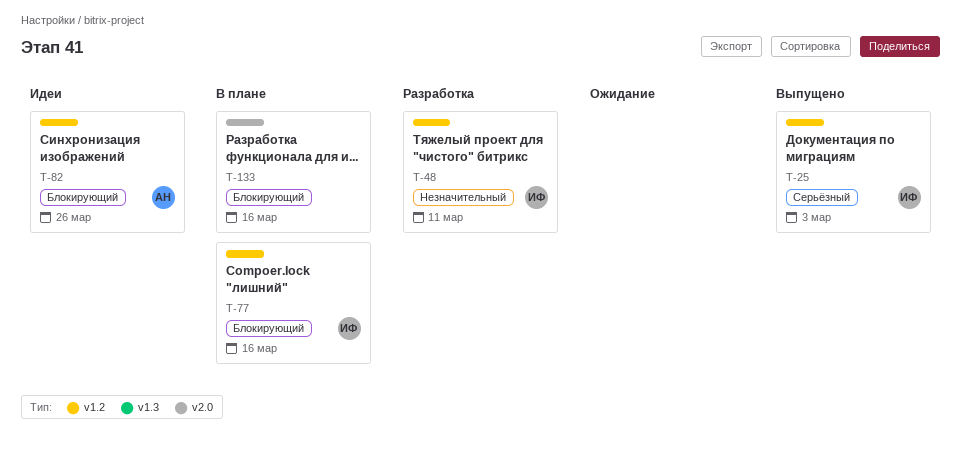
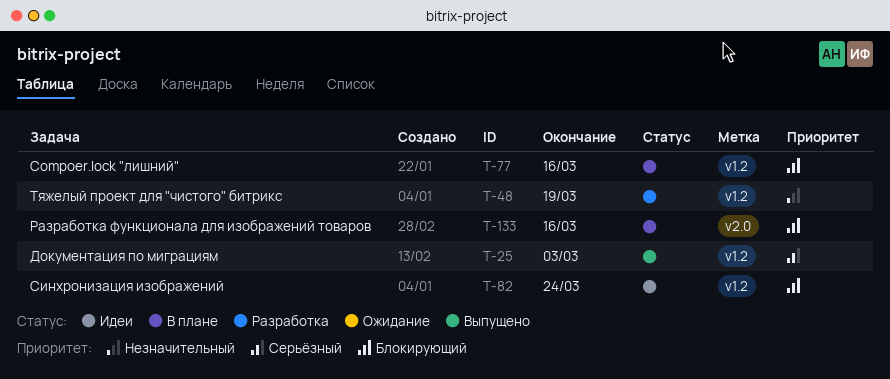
T-48, due: Mar 11 -> Mar 19
T-82, due: Mar 26 -> Mar 24

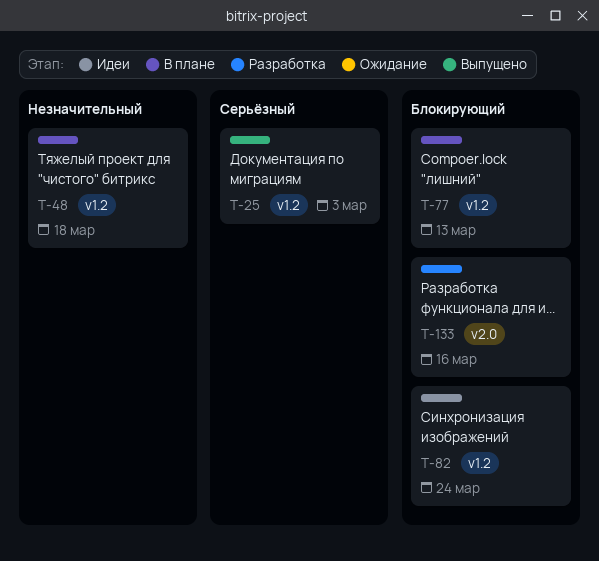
T-48, status: Разработка -> В плане
T-48, due: Mar 19 -> Mar 18
T-77, due: Mar 16 -> Mar 13
T-133, status: В плане -> Разработка

